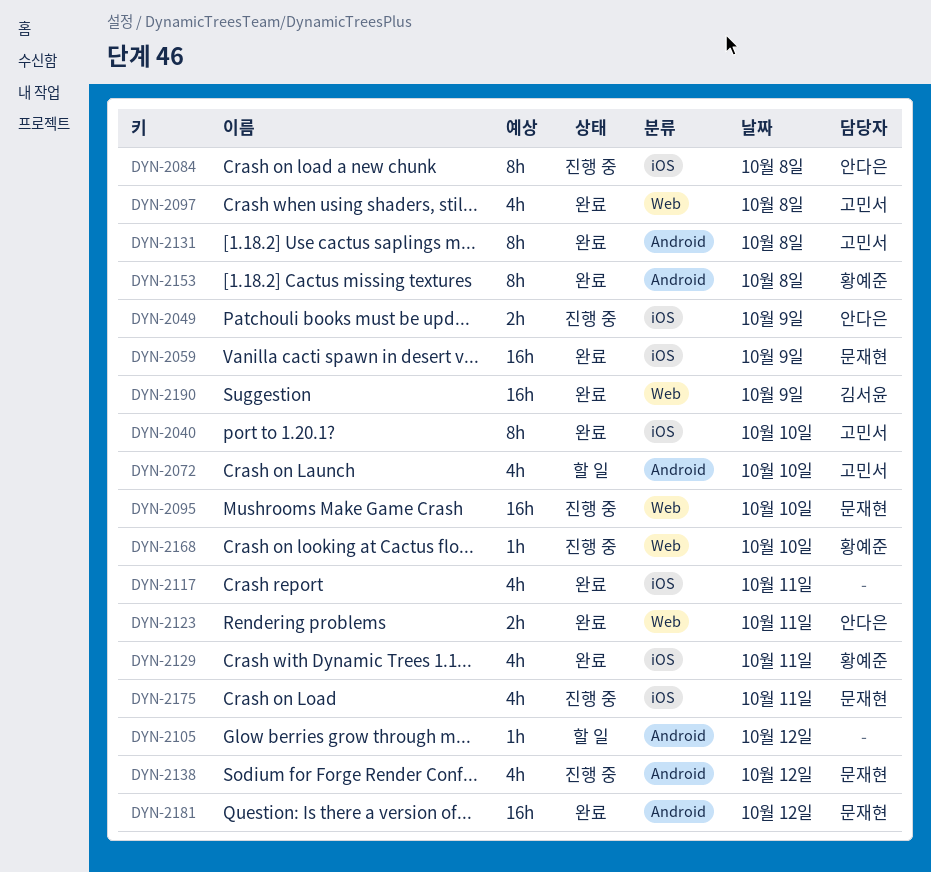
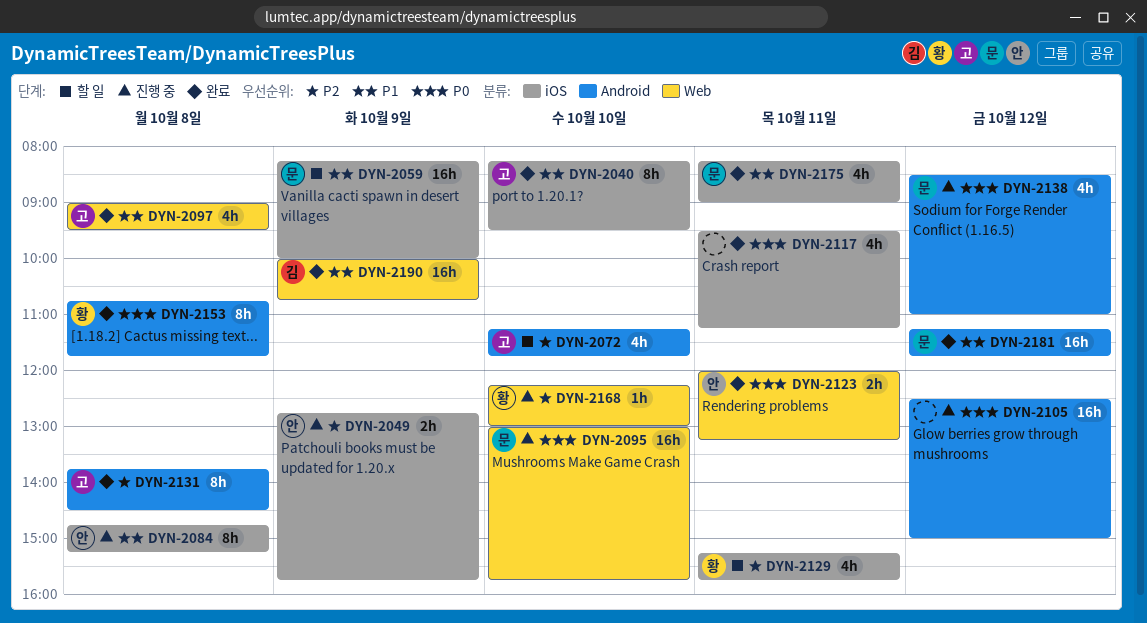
DYN-2059, status: 완료 -> 할 일
DYN-2105, status: 할 일 -> 진행 중
DYN-2105, estimate: 1h -> 16h
DYN-2129, status: 완료 -> 할 일
DYN-2175, status: 진행 중 -> 완료

